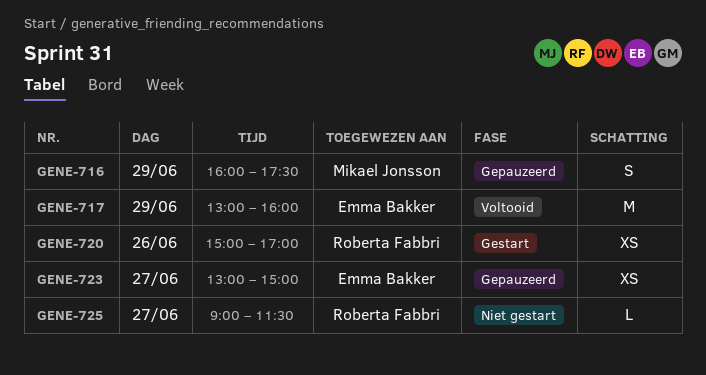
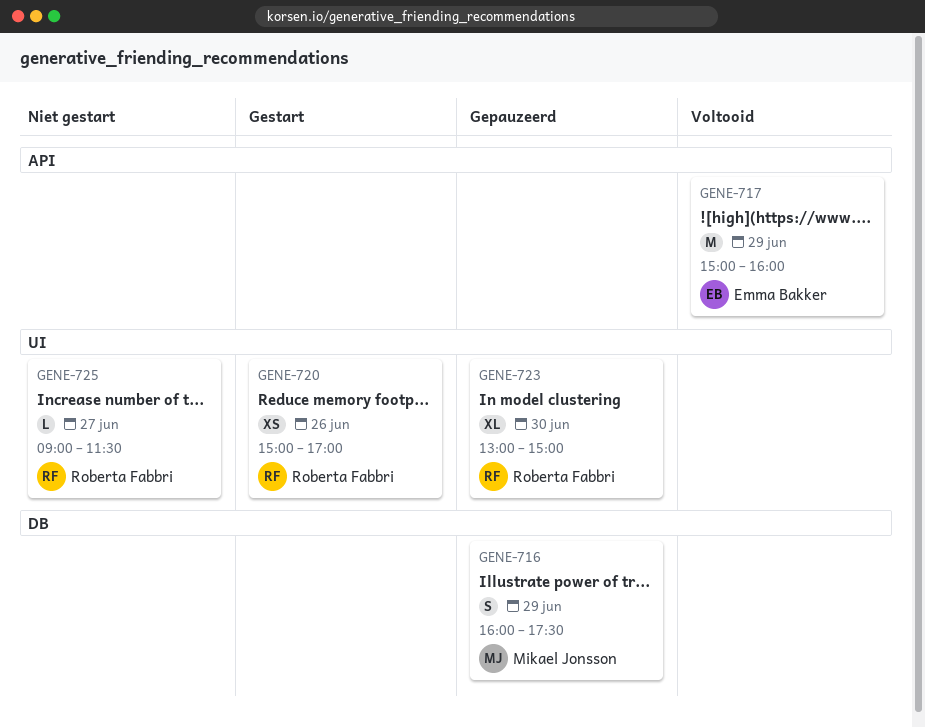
GENE-717, begins: 13:00 -> 15:00
GENE-723, owner: Emma Bakker -> Roberta Fabbri
GENE-723, estimate: XS -> XL
GENE-723, day: Jun 27 -> Jun 30

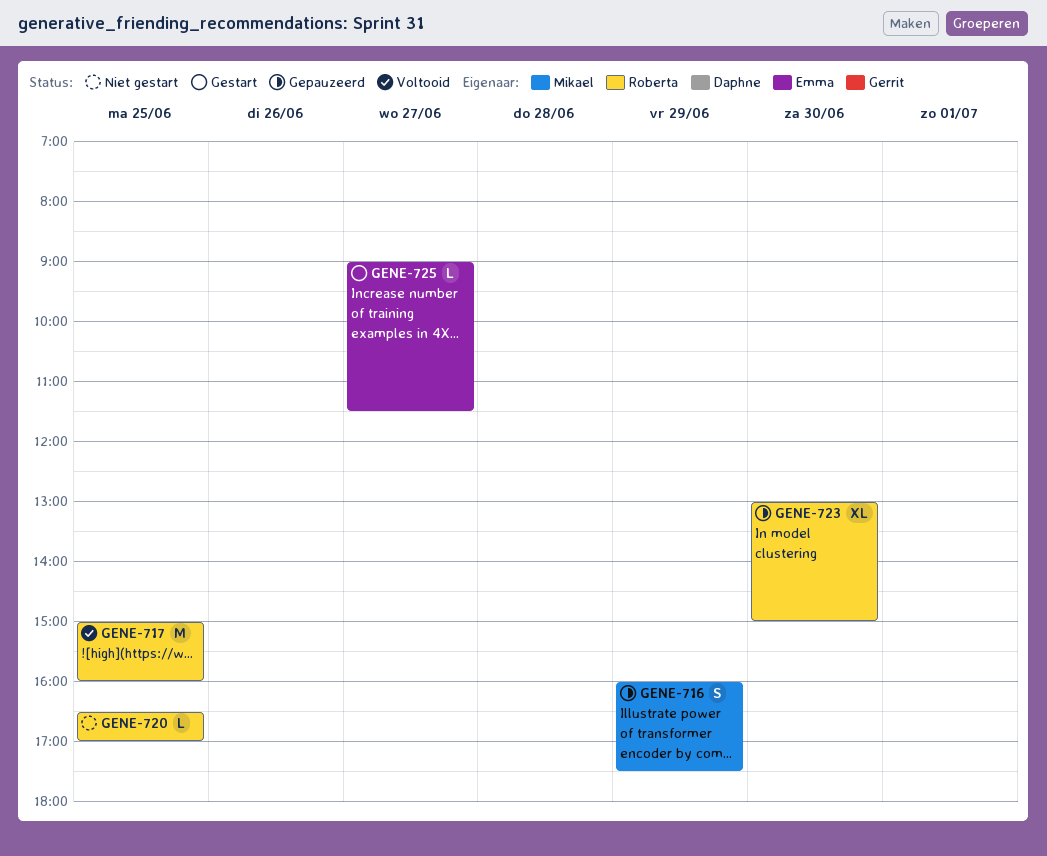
GENE-717, owner: Emma Bakker -> Roberta Fabbri
GENE-717, day: Jun 29 -> Jun 25
GENE-720, status: Gestart -> Niet gestart
GENE-720, estimate: XS -> L
GENE-720, day: Jun 26 -> Jun 25
GENE-720, begins: 15:00 -> 16:30
GENE-725, status: Niet gestart -> Gestart
GENE-725, owner: Roberta Fabbri -> Emma Bakker

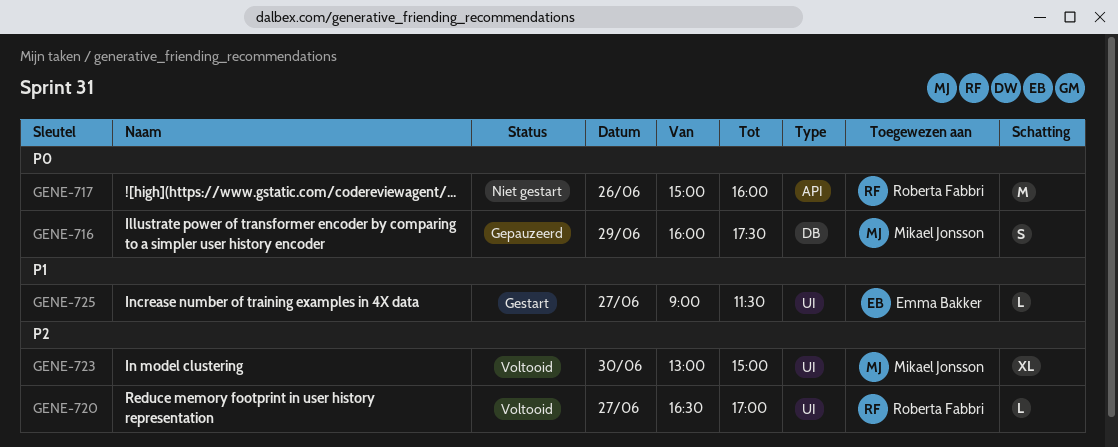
GENE-717, status: Voltooid -> Niet gestart
GENE-717, day: Jun 25 -> Jun 26
GENE-720, status: Niet gestart -> Voltooid
GENE-720, day: Jun 25 -> Jun 27
GENE-723, status: Gepauzeerd -> Voltooid
GENE-723, owner: Roberta Fabbri -> Mikael Jonsson

